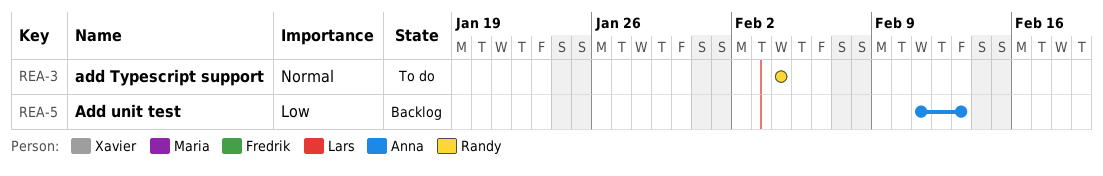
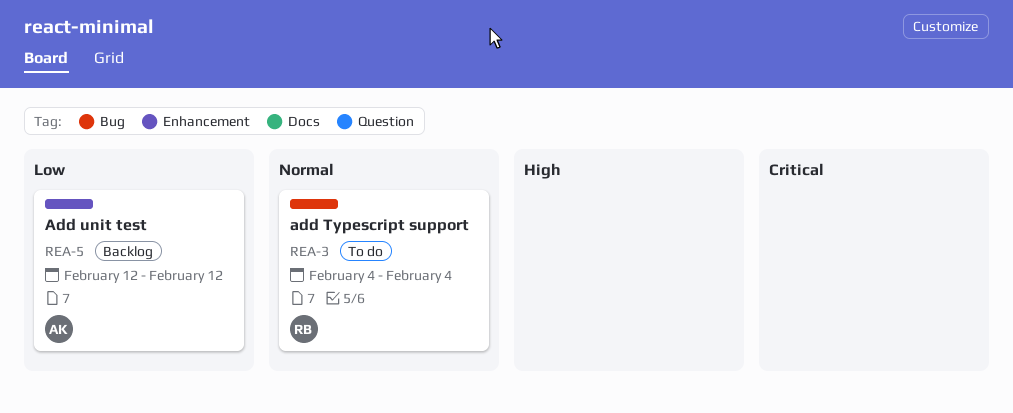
REA-5, start: Feb 11 -> Feb 12
REA-5, due: Feb 13 -> Feb 12

